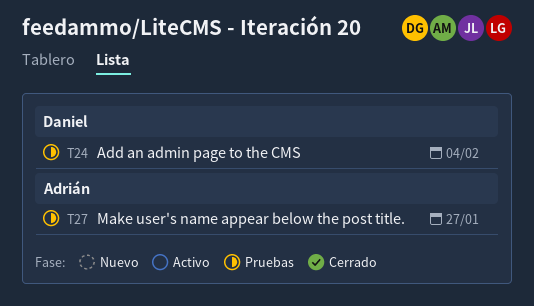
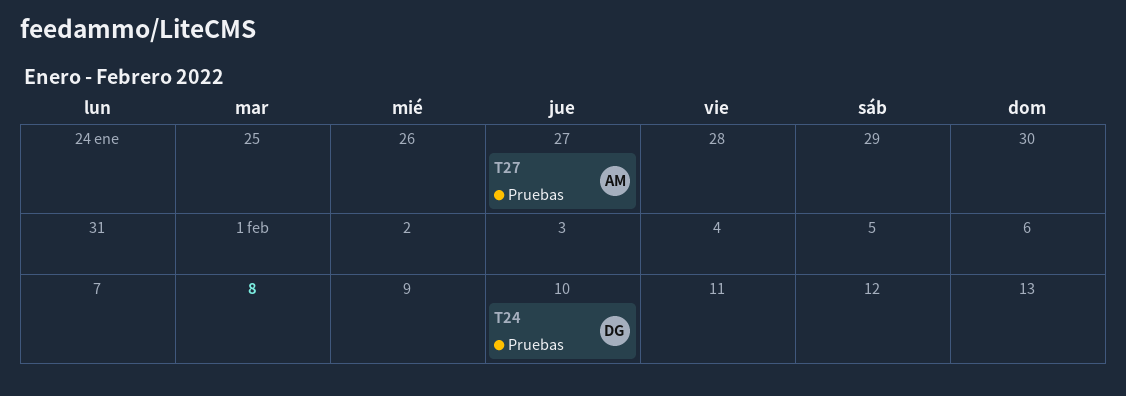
T24, due: Feb 4 -> Feb 10

